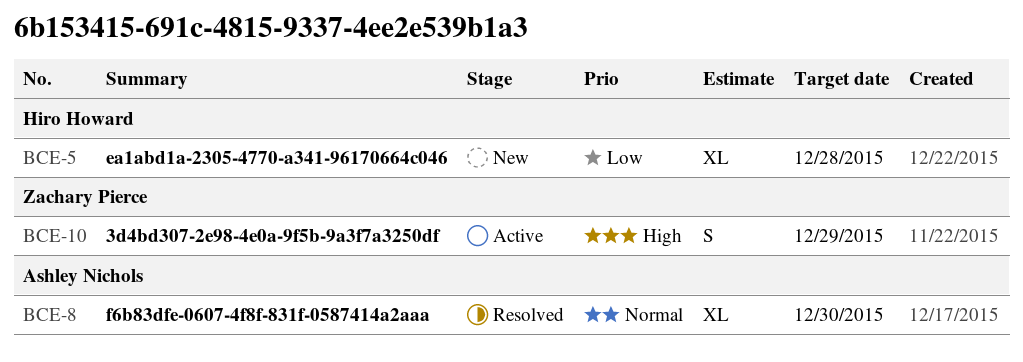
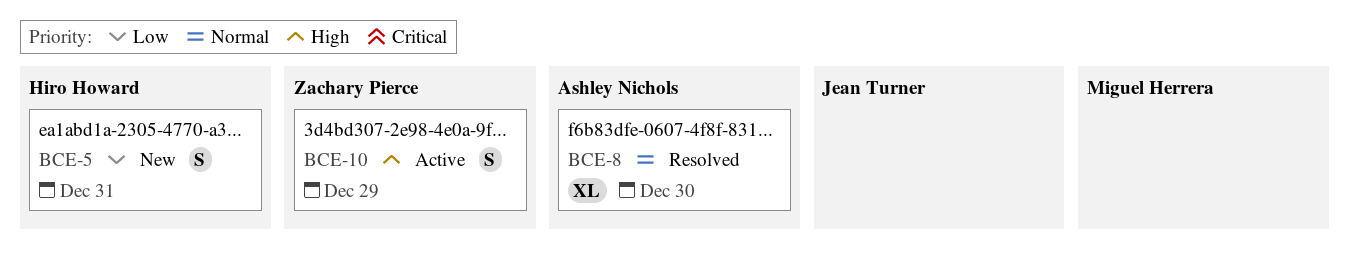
BCE-5, estimate: XL -> S
BCE-5, due: Dec 28 -> Dec 31

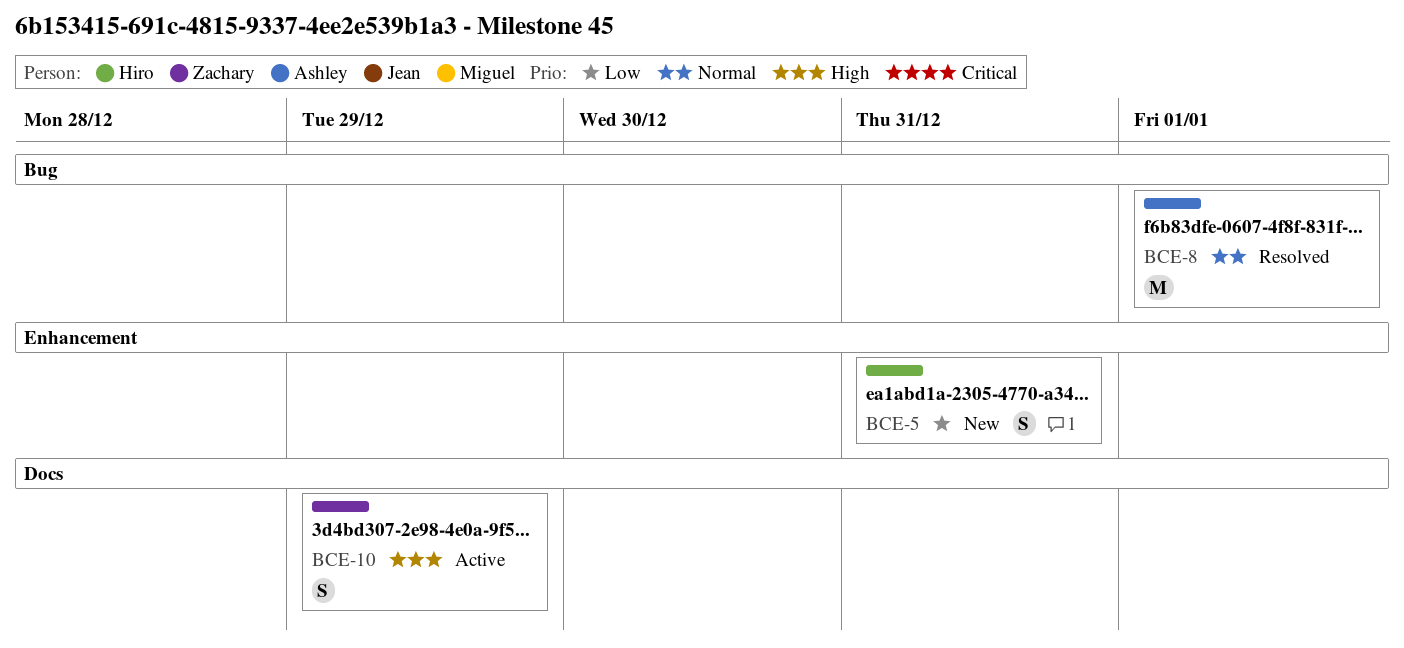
BCE-8, estimate: XL -> M
BCE-8, due: Dec 30 -> Jan 1

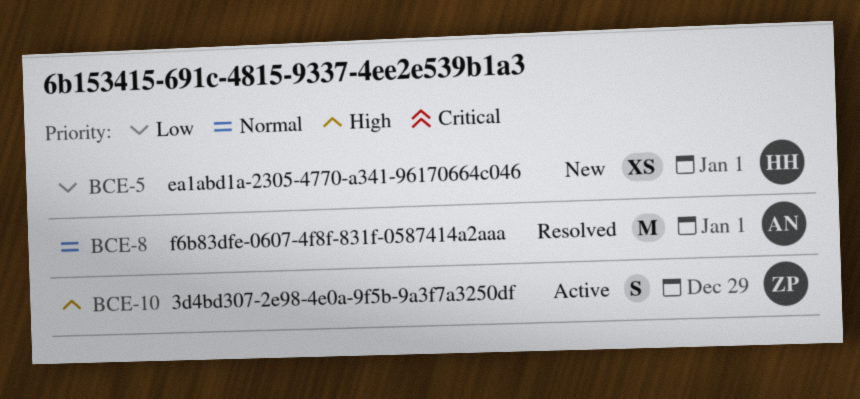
BCE-5, estimate: S -> XS
BCE-5, due: Dec 31 -> Jan 1

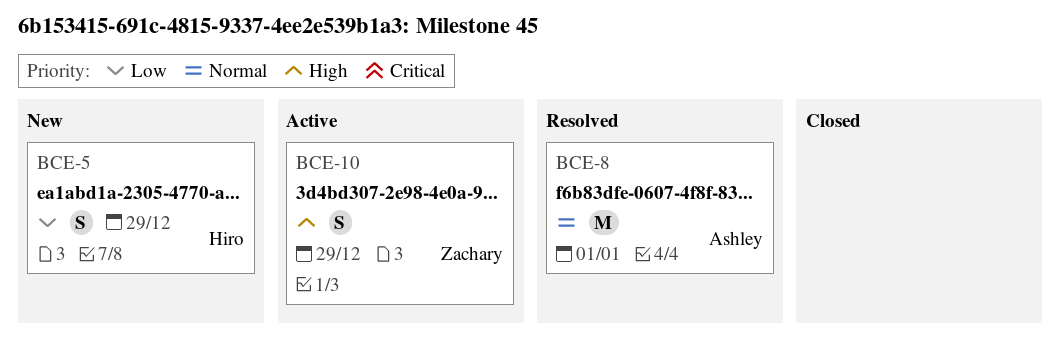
BCE-5, estimate: XS -> S
BCE-5, due: Jan 1 -> Dec 29

